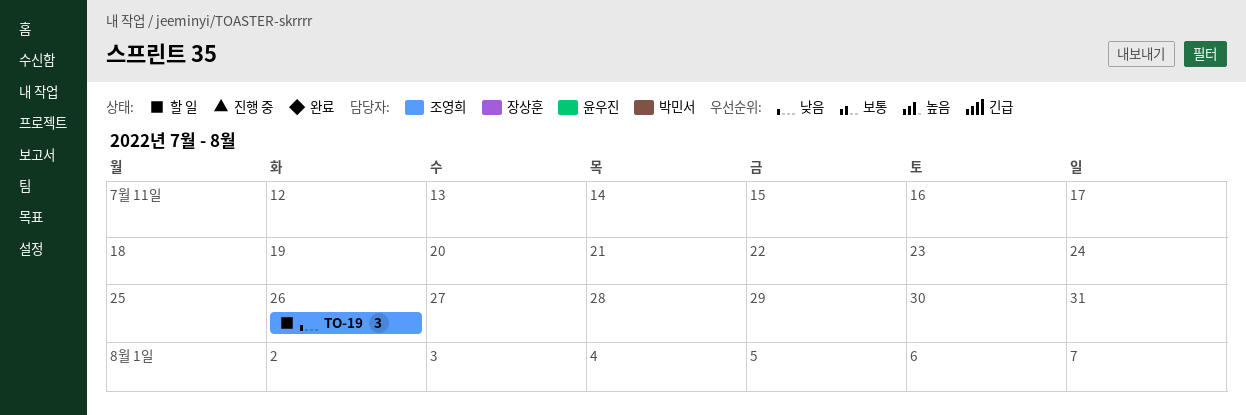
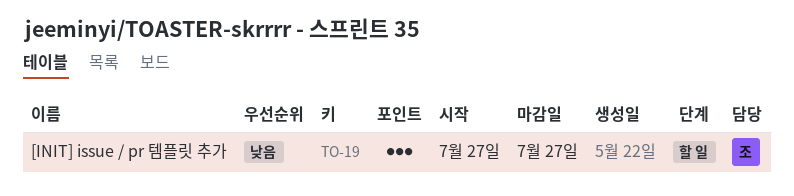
TO-19, start: Jul 26 -> Jul 27
TO-19, due: Jul 26 -> Jul 27

